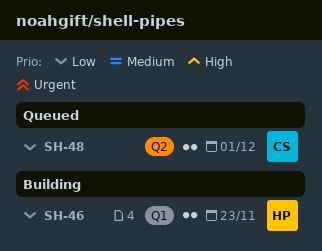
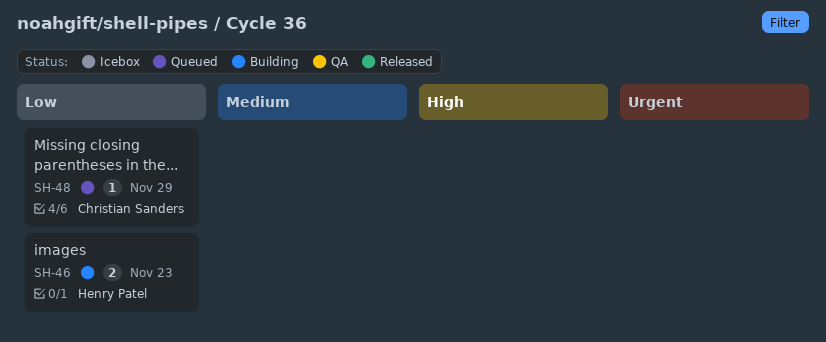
SH-48, estimate: 2 -> 1
SH-48, due: Dec 1 -> Nov 29

